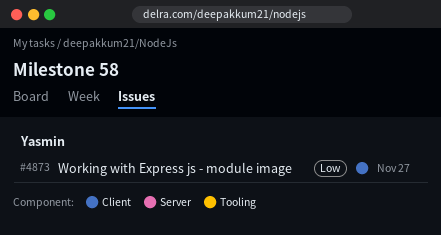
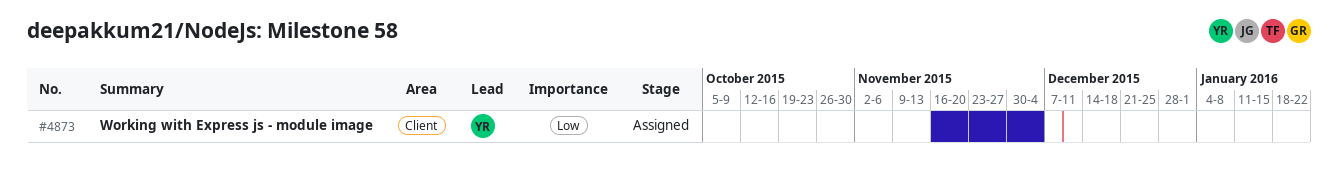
#4873, due: Nov 27 -> Dec 4

